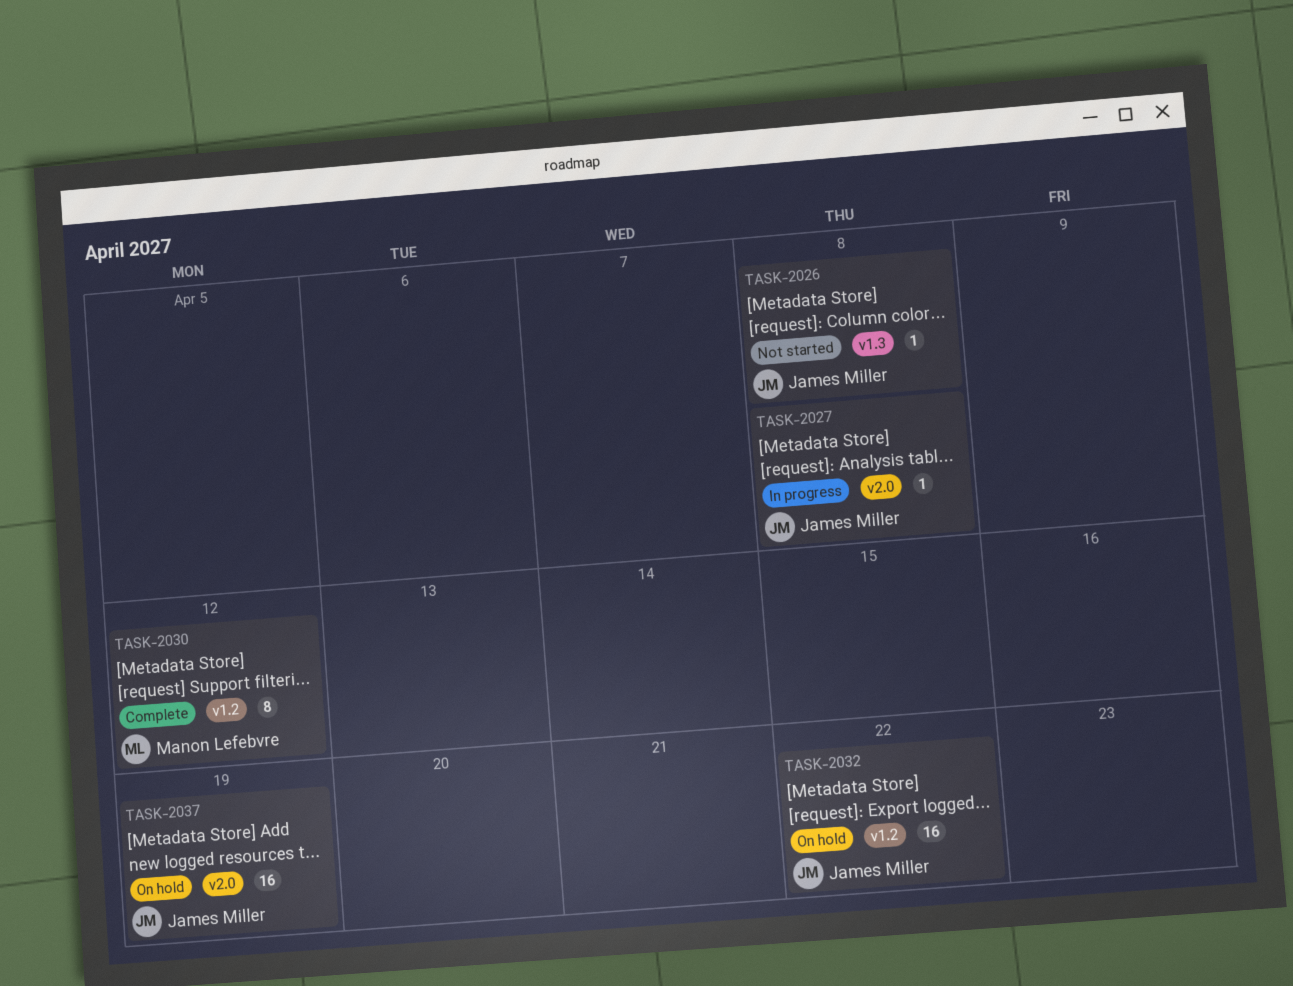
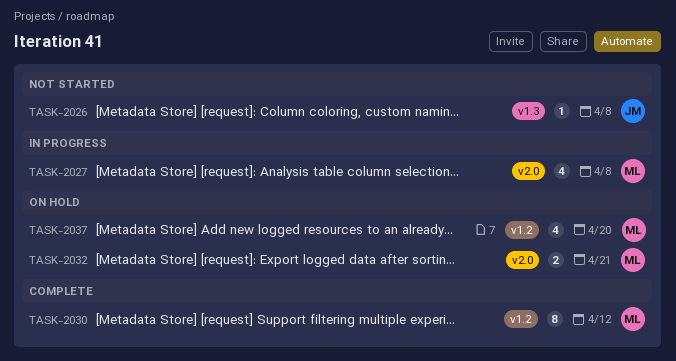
TASK-2027, owner: James Miller -> Manon Lefebvre
TASK-2027, estimate: 1 -> 4
TASK-2032, owner: James Miller -> Manon Lefebvre
TASK-2032, label: v1.2 -> v2.0
TASK-2032, estimate: 16 -> 2
TASK-2032, due: Apr 22 -> Apr 21
TASK-2037, owner: James Miller -> Manon Lefebvre
TASK-2037, label: v2.0 -> v1.2
TASK-2037, estimate: 16 -> 4
TASK-2037, due: Apr 19 -> Apr 20

